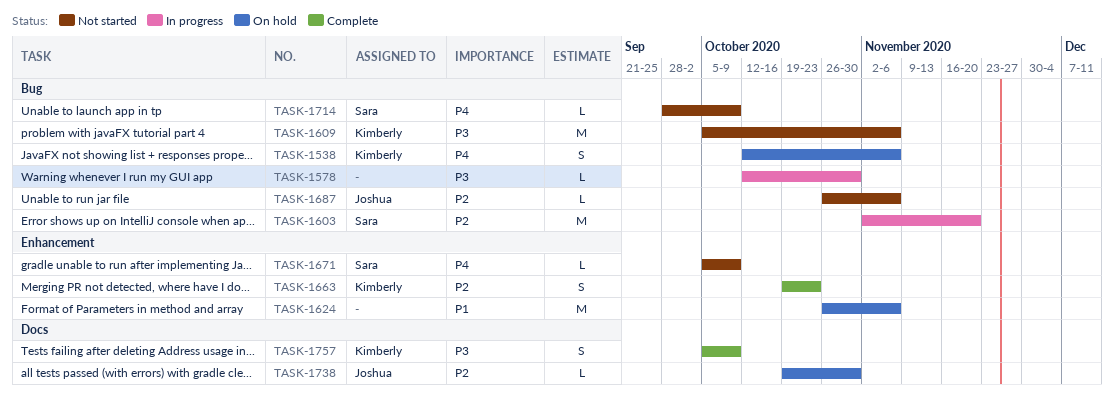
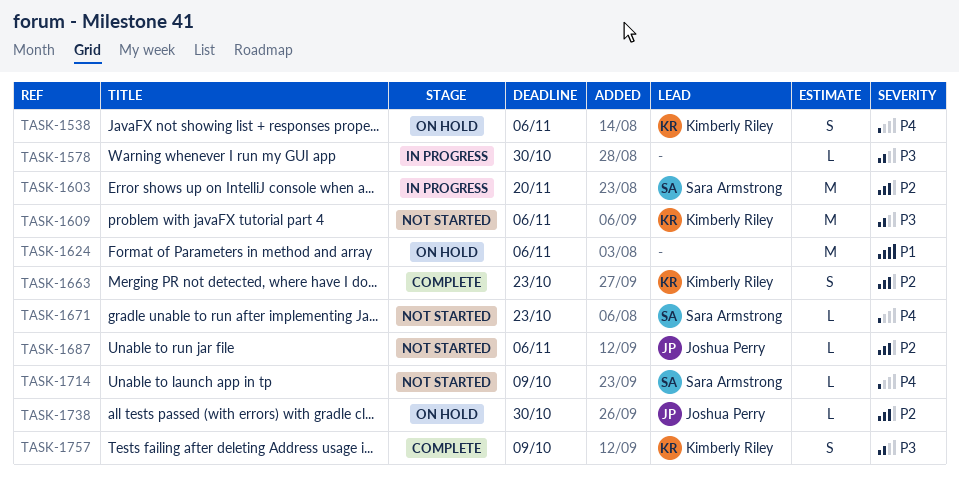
TASK-1671, due: Oct 9 -> Oct 23

